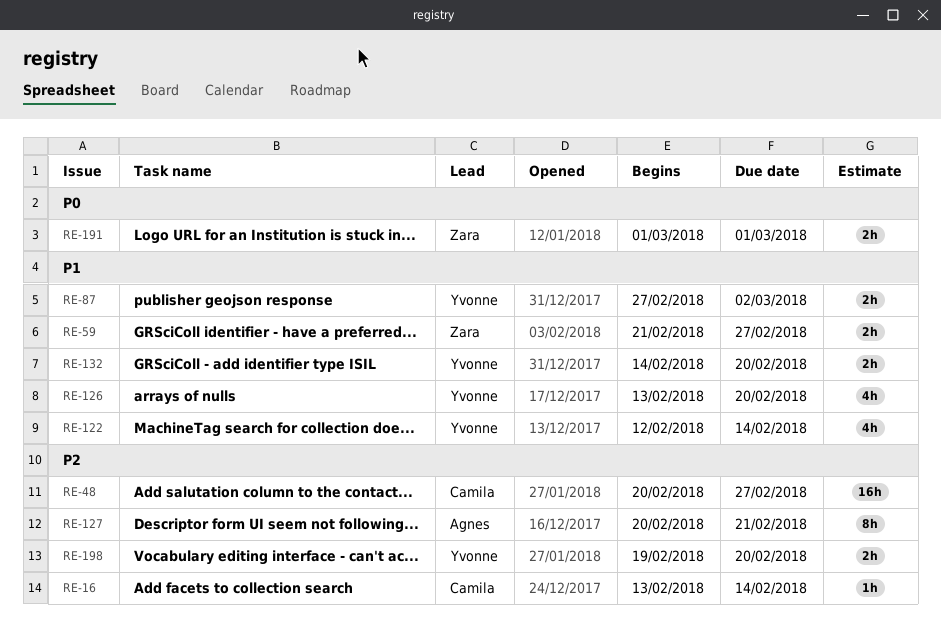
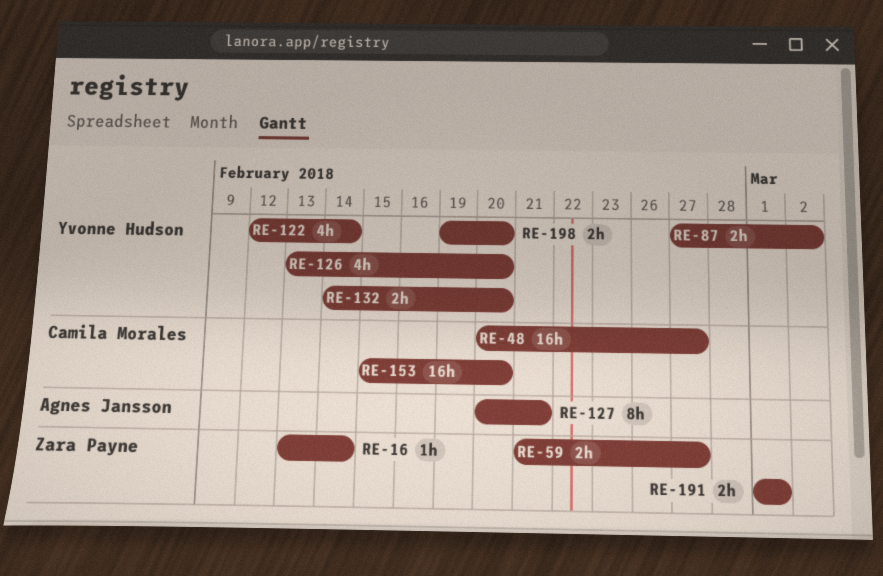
RE-16, owner: Camila Morales -> Zara Payne
RE-153: none -> present

